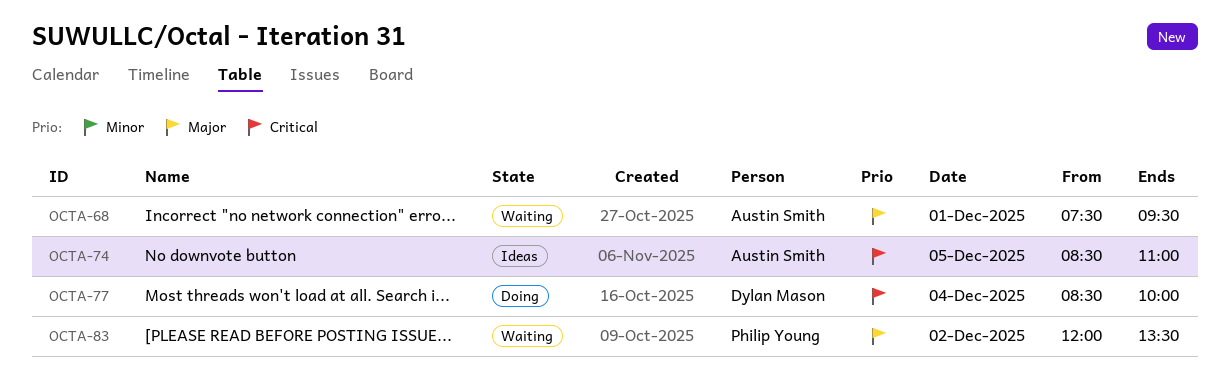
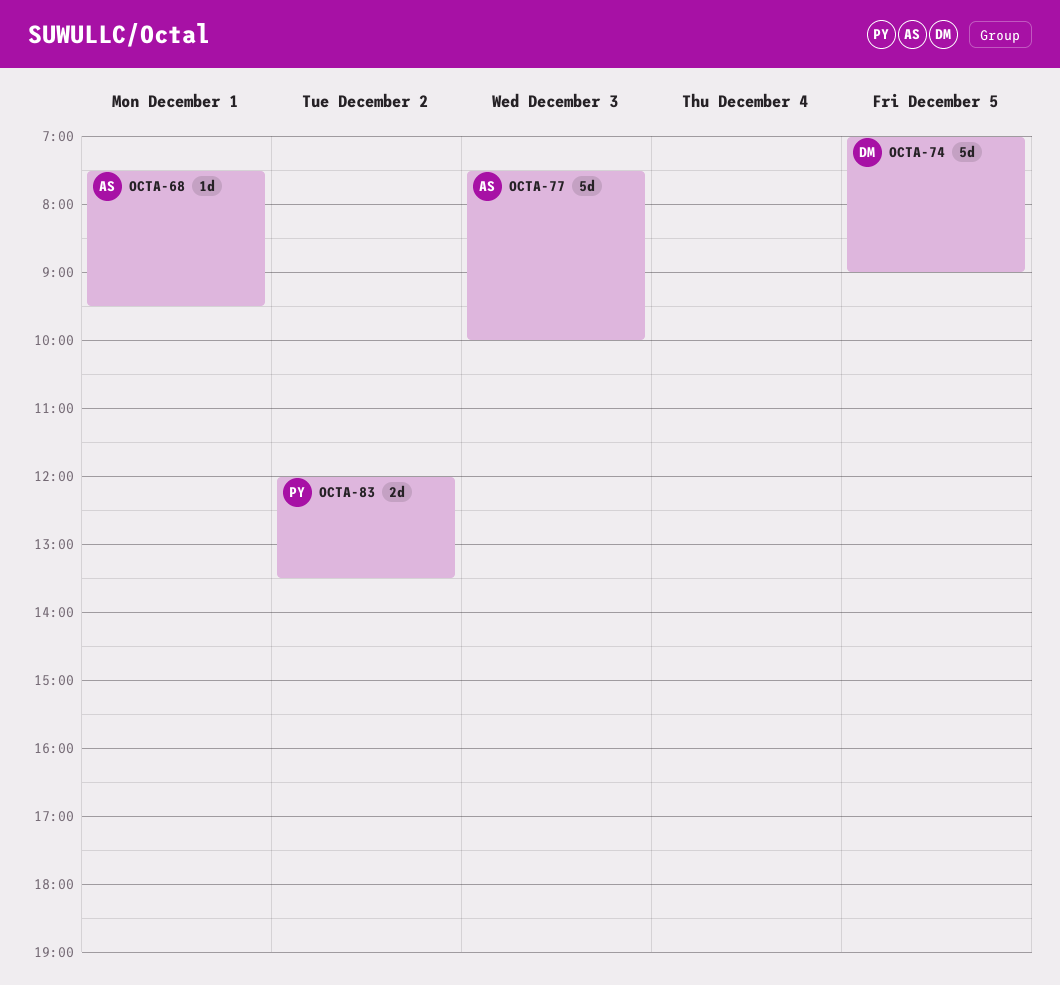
OCTA-74, owner: Austin Smith -> Dylan Mason
OCTA-74, begins: 08:30 -> 07:00
OCTA-74, ends: 11:00 -> 09:00
OCTA-77, owner: Dylan Mason -> Austin Smith
OCTA-77, day: Dec 4 -> Dec 3
OCTA-77, begins: 08:30 -> 07:30

